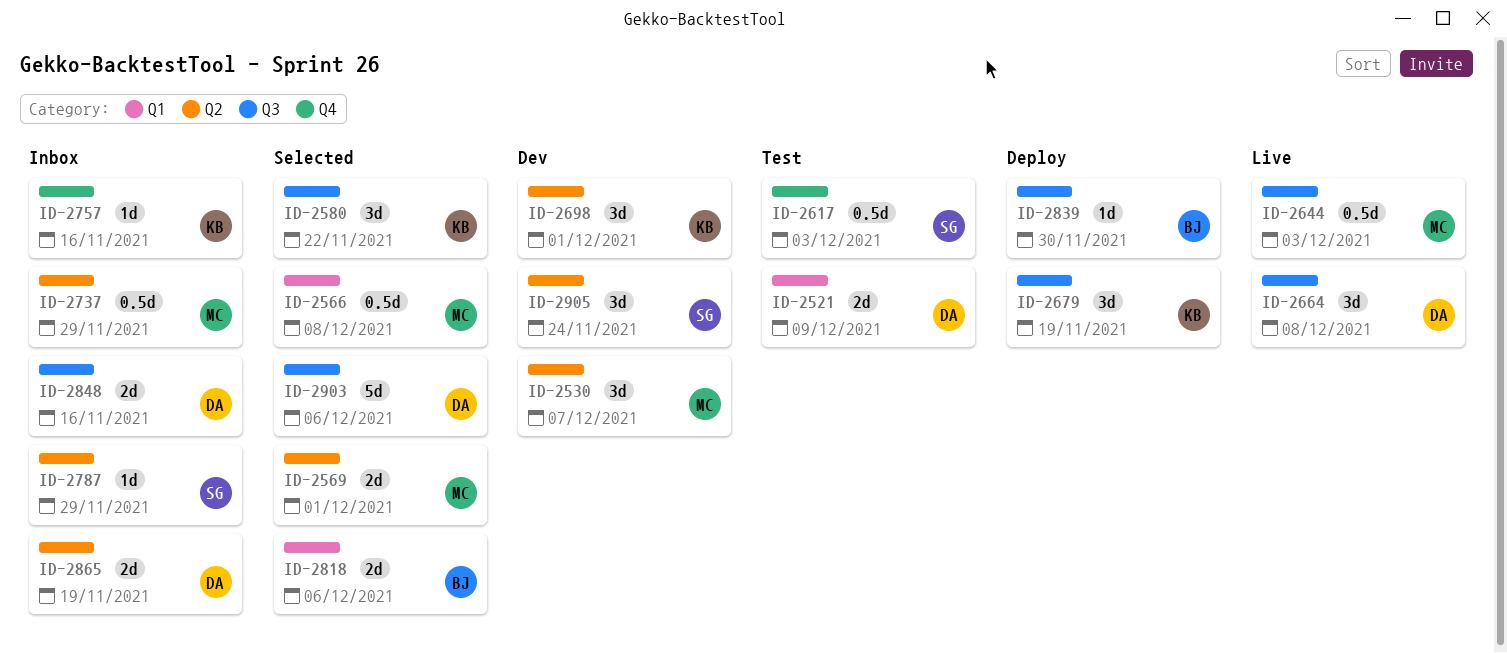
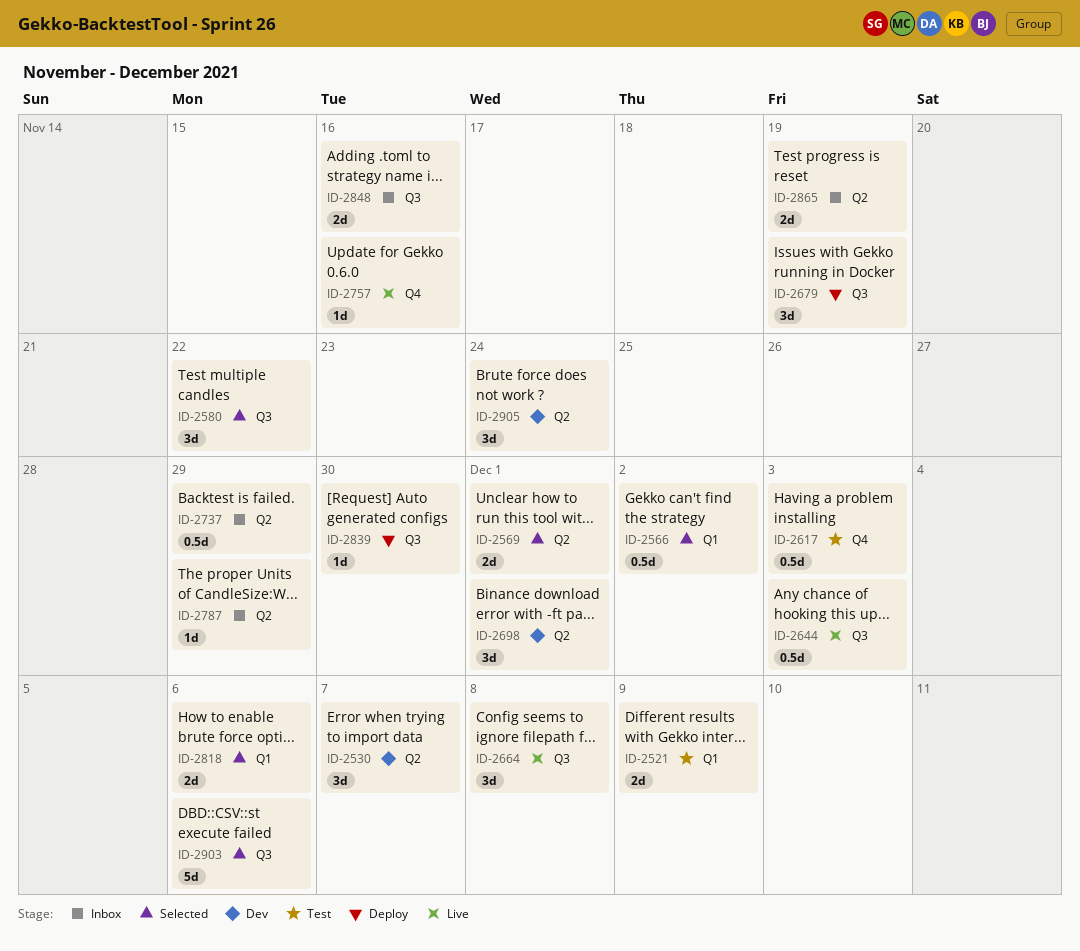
ID-2566, due: Dec 8 -> Dec 2
ID-2757, status: Inbox -> Live

